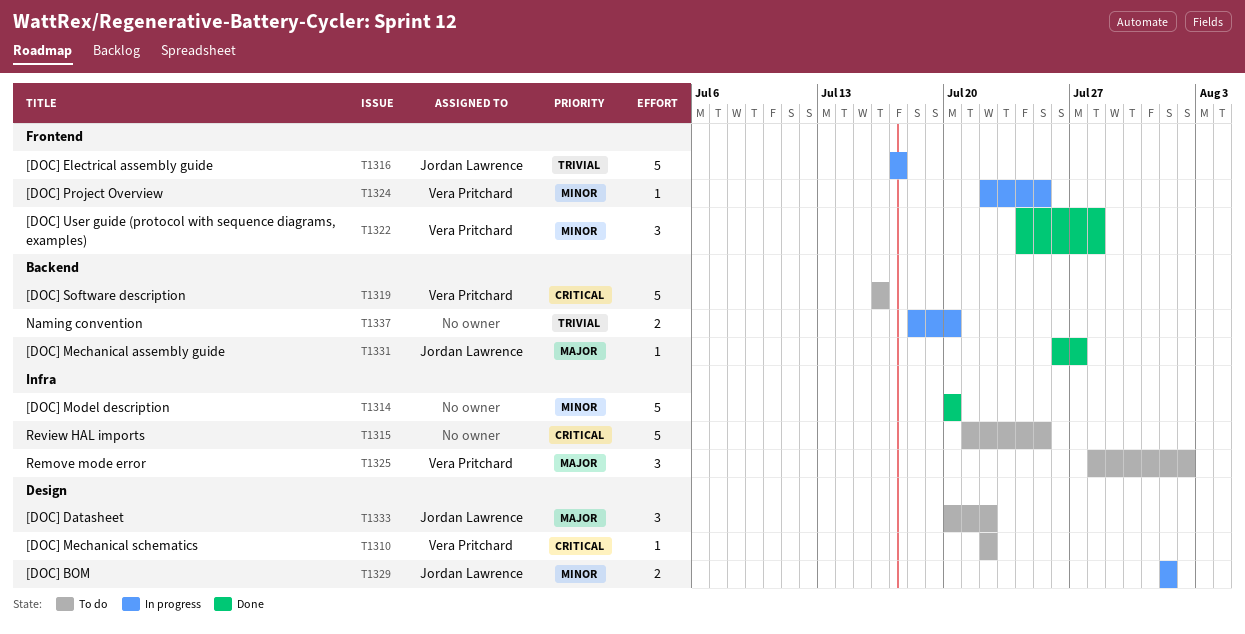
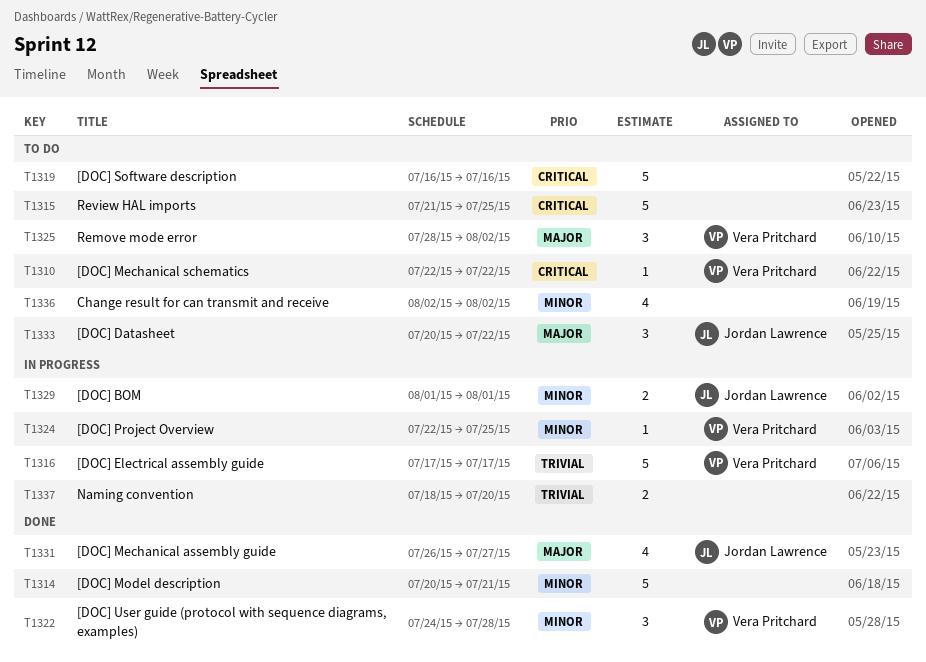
T1314, due: Jul 20 -> Jul 21
T1316, owner: Jordan Lawrence -> Vera Pritchard
T1319, owner: Vera Pritchard -> none
T1331, estimate: 1 -> 4
T1336: none -> present

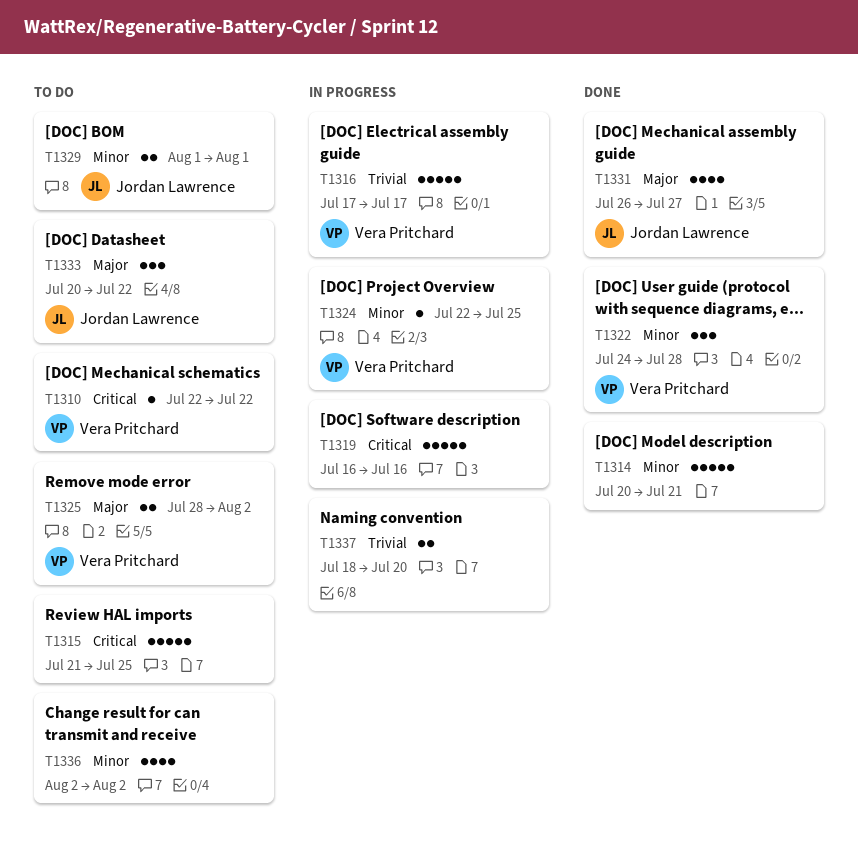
T1319, status: To do -> In progress
T1325, estimate: 3 -> 2
T1329, status: In progress -> To do

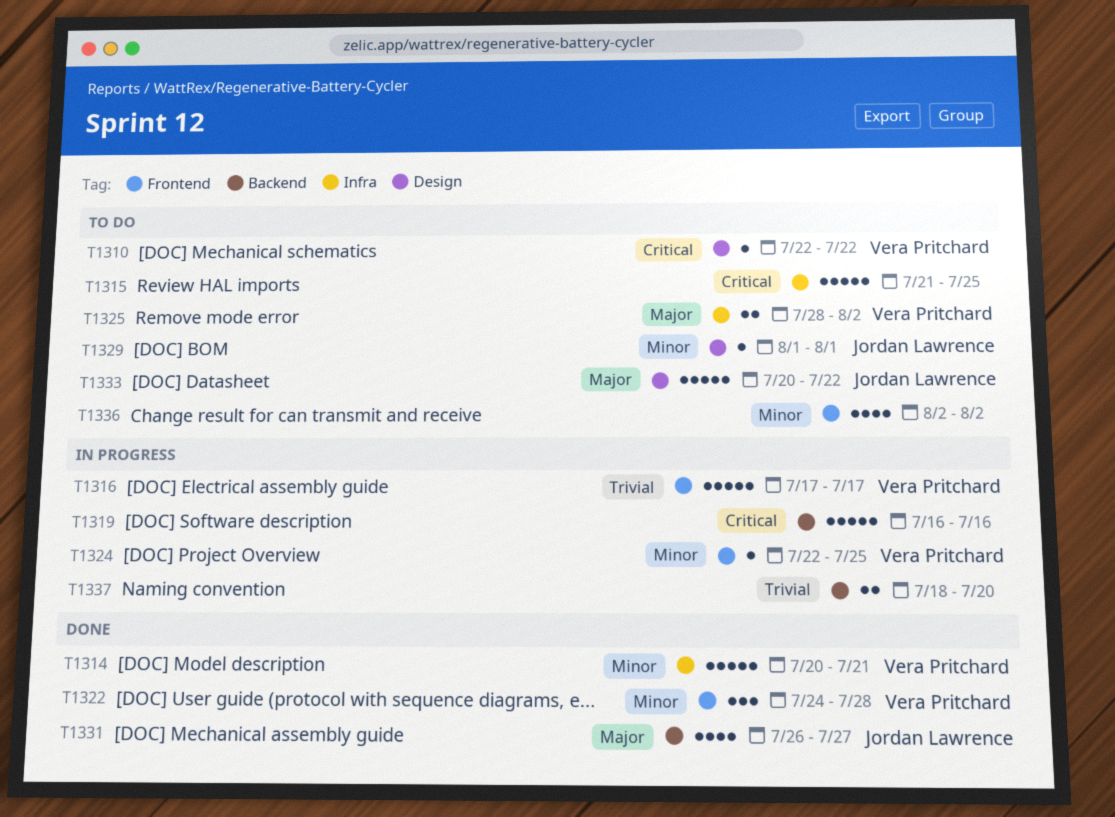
T1314, owner: none -> Vera Pritchard
T1329, estimate: 2 -> 1
T1333, estimate: 3 -> 5

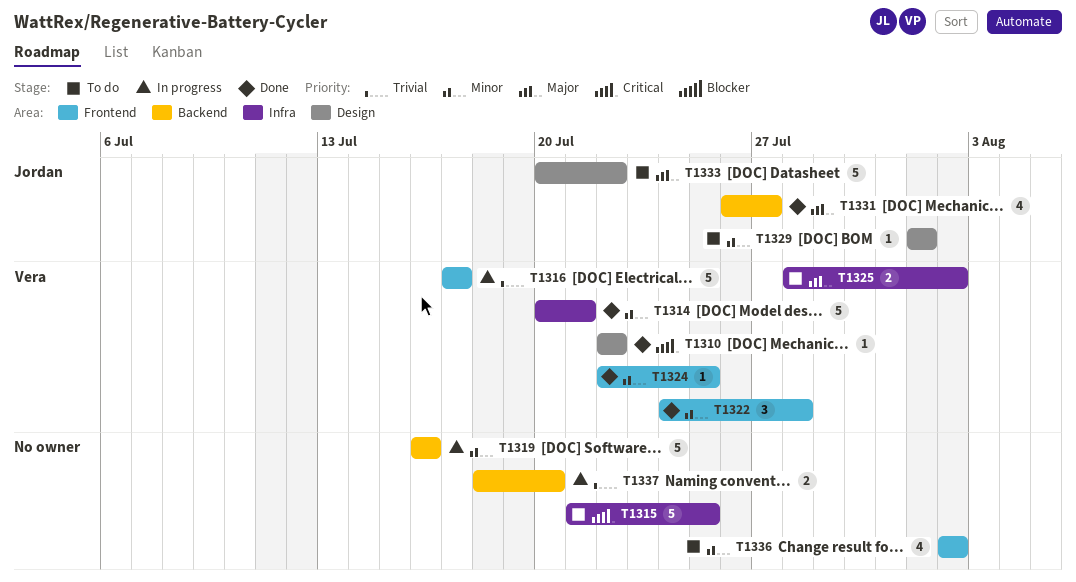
T1310, status: To do -> Done
T1319, priority: Critical -> Minor
T1324, status: In progress -> Done

